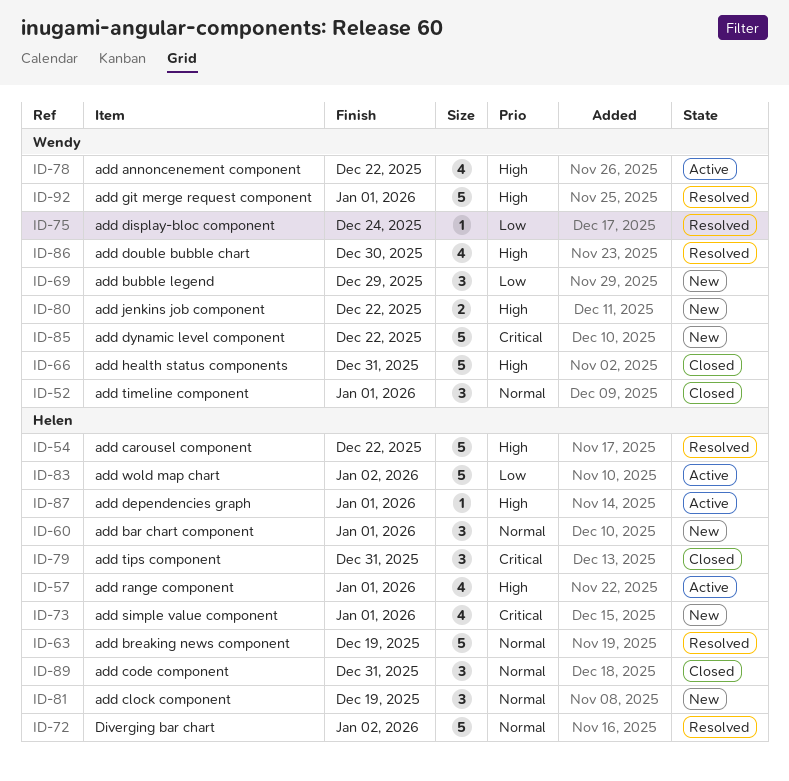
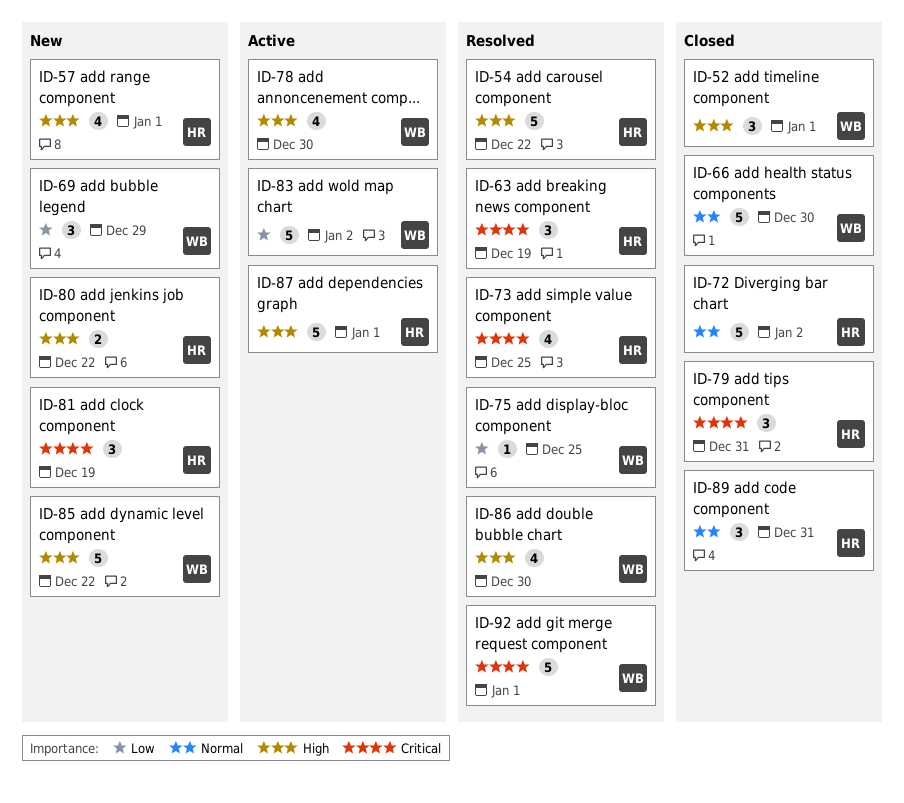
ID-52, priority: Normal -> High
ID-57, status: Active -> New
ID-60: present -> none
ID-63, priority: Normal -> Critical
ID-63, estimate: 5 -> 3
ID-66, priority: High -> Normal
ID-66, due: Dec 31 -> Dec 30
ID-72, status: Resolved -> Closed
ID-73, status: New -> Resolved
ID-73, due: Jan 1 -> Dec 25
ID-75, due: Dec 24 -> Dec 25
ID-78, due: Dec 22 -> Dec 30
ID-80, owner: Wendy -> Helen
ID-81, priority: Normal -> Critical
ID-83, owner: Helen -> Wendy
ID-85, priority: Critical -> High
ID-87, estimate: 1 -> 5
ID-92, priority: High -> Critical

